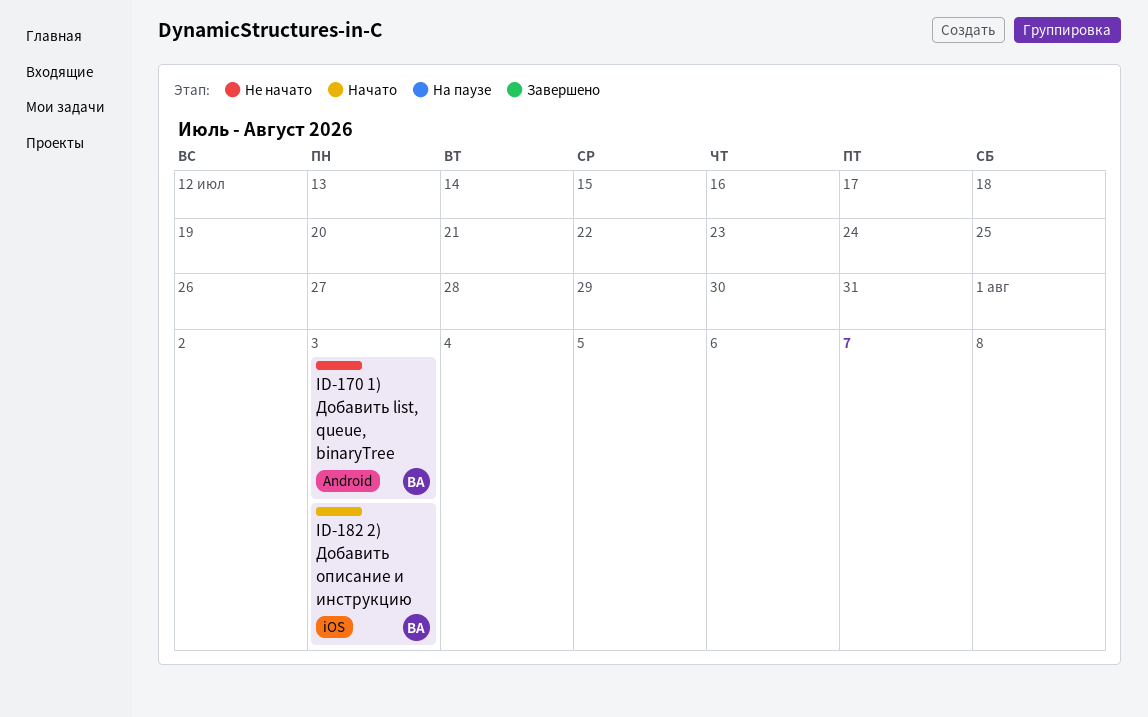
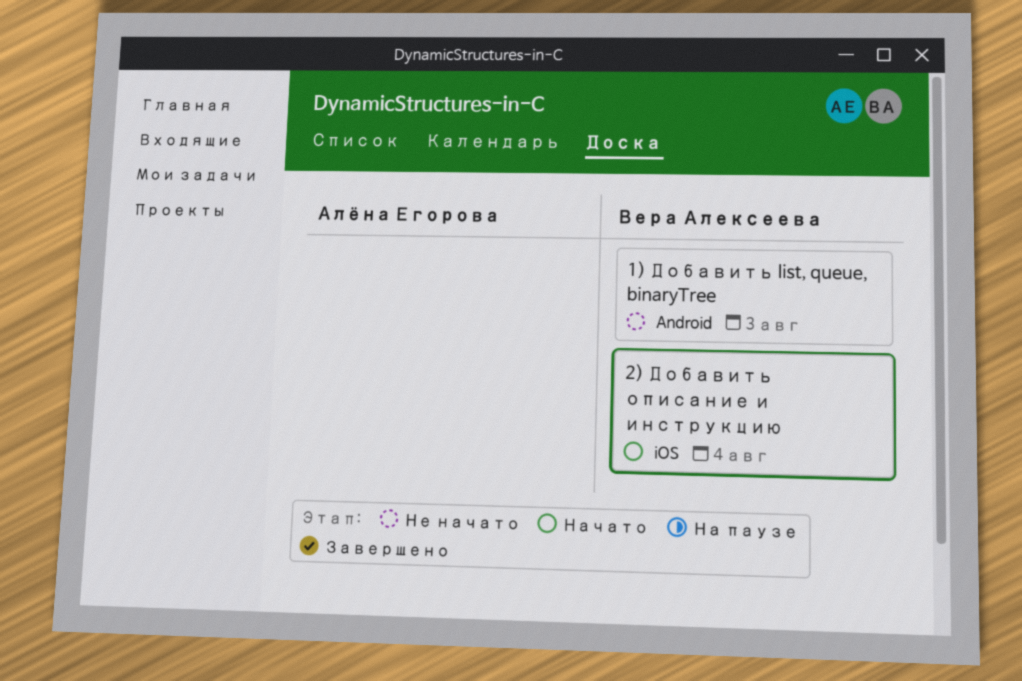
2) Добавить описание и инструкцию, due: Aug 3 -> Aug 4

